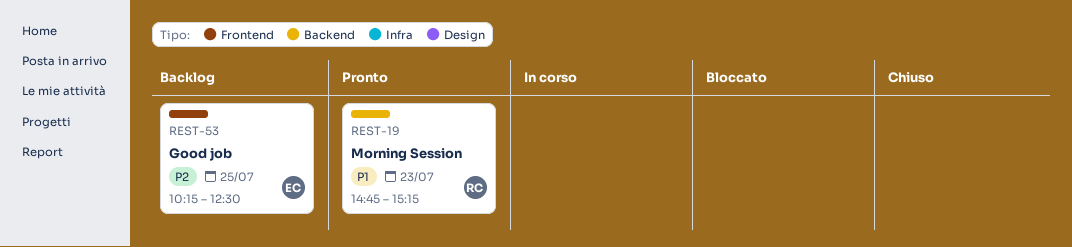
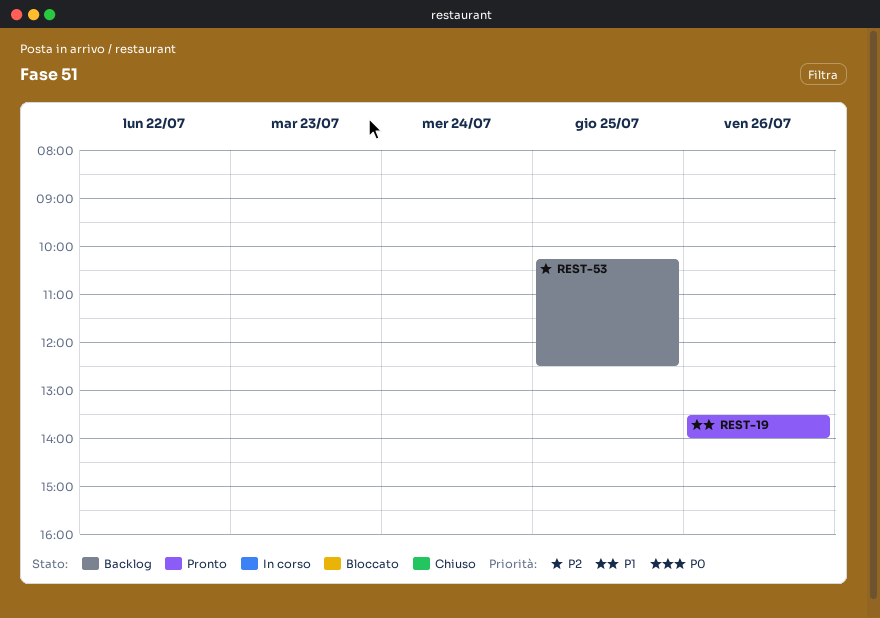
REST-19, day: Jul 23 -> Jul 26
REST-19, begins: 14:45 -> 13:30
REST-19, ends: 15:15 -> 14:00

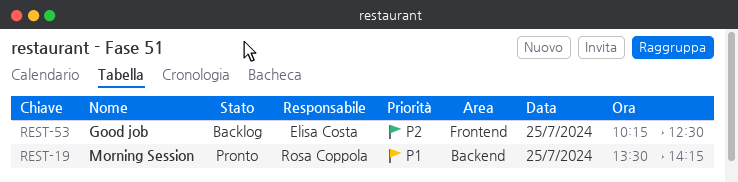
REST-19, day: Jul 26 -> Jul 25
REST-19, ends: 14:00 -> 14:15

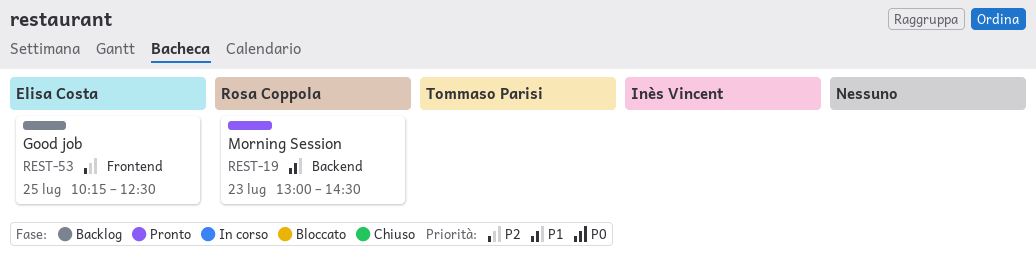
REST-19, day: Jul 25 -> Jul 23
REST-19, begins: 13:30 -> 13:00
REST-19, ends: 14:15 -> 14:30

